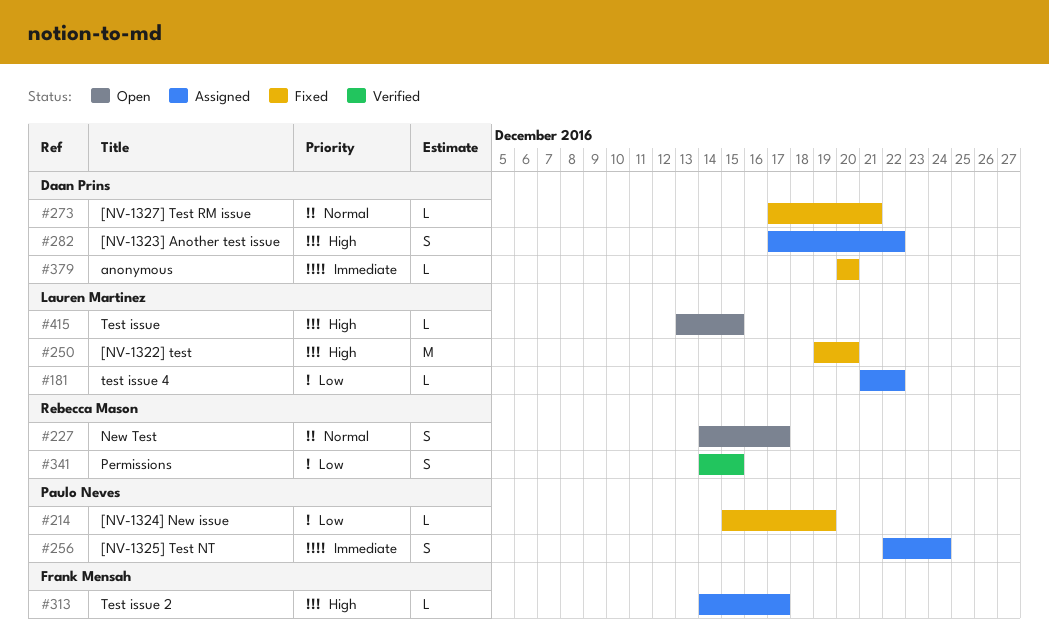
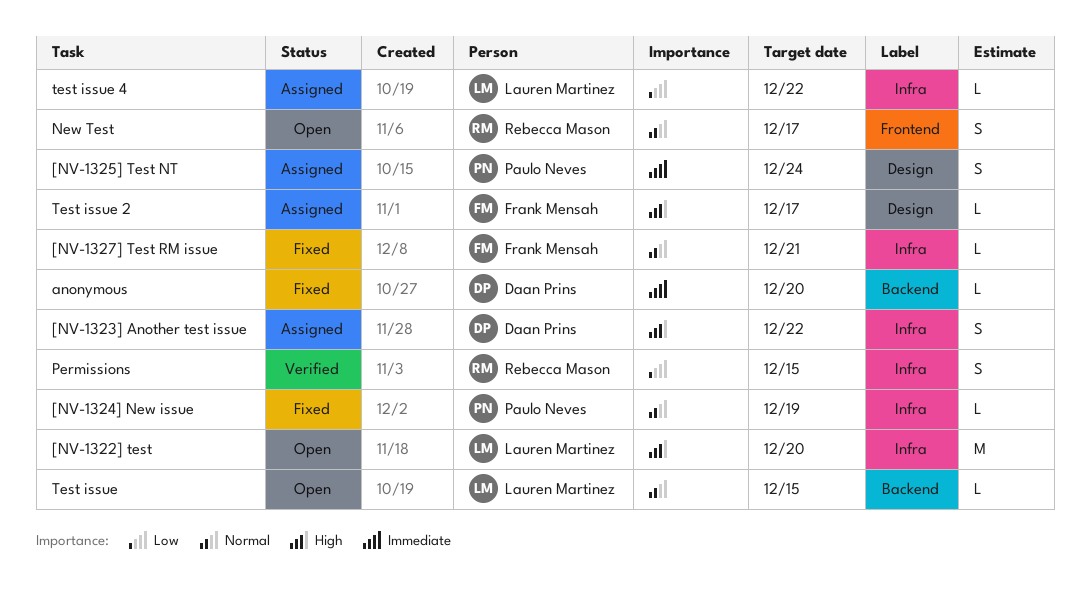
[NV-1322] test, status: Fixed -> Open
[NV-1324] New issue, priority: Low -> Normal
[NV-1327] Test RM issue, owner: Daan Prins -> Frank Mensah
Test issue, priority: High -> Normal

